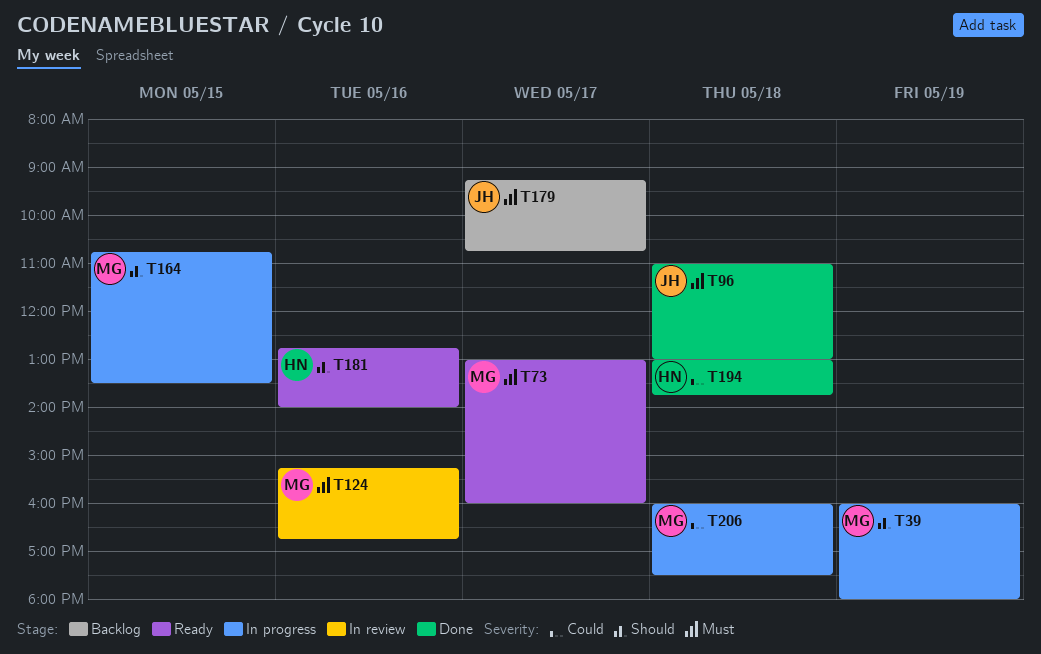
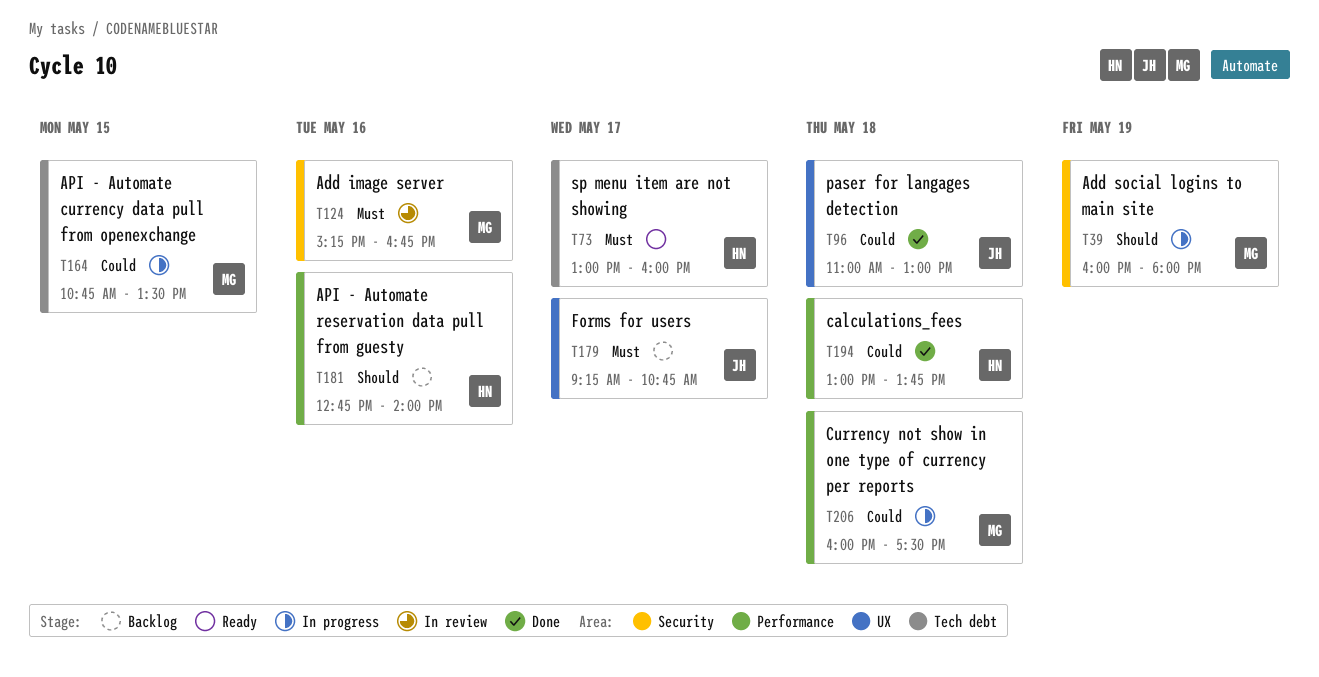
T73, owner: MG -> HN
T96, priority: Must -> Could
T164, priority: Should -> Could
T181, status: Ready -> Backlog

